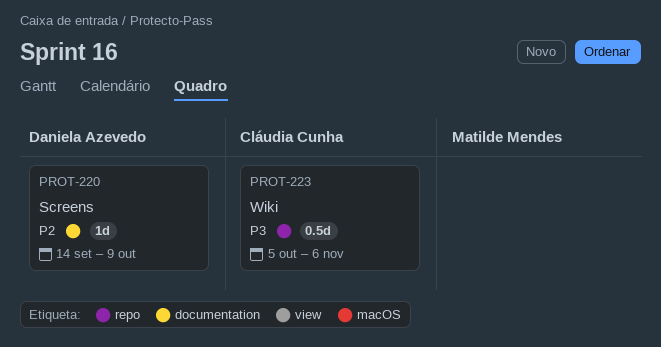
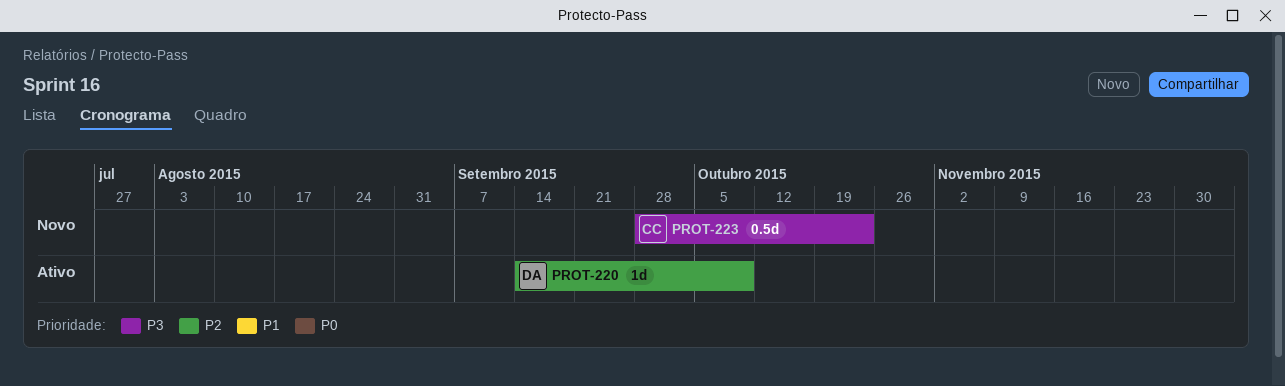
PROT-223, start: Oct 5 -> Sep 28
PROT-223, due: Nov 6 -> Oct 23

